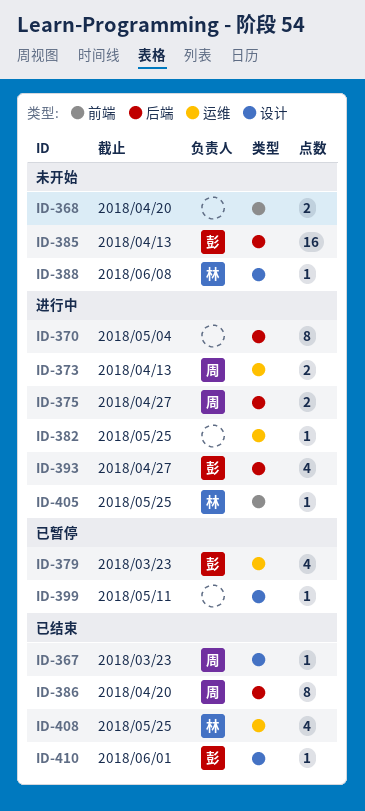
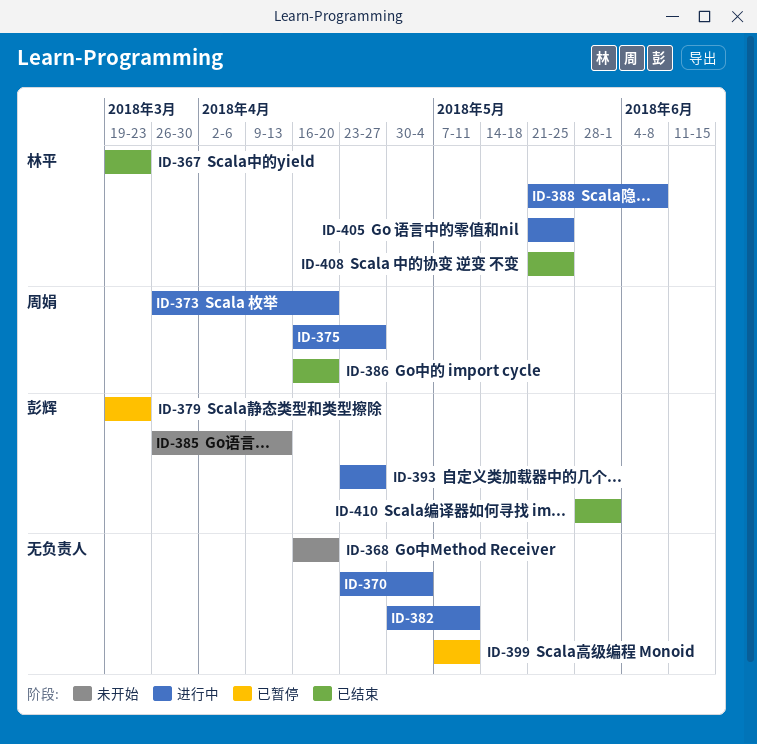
ID-367, owner: 周娟 -> 林平
ID-373, due: Apr 13 -> Apr 20
ID-382, due: May 25 -> May 11
ID-388, status: 未开始 -> 进行中

